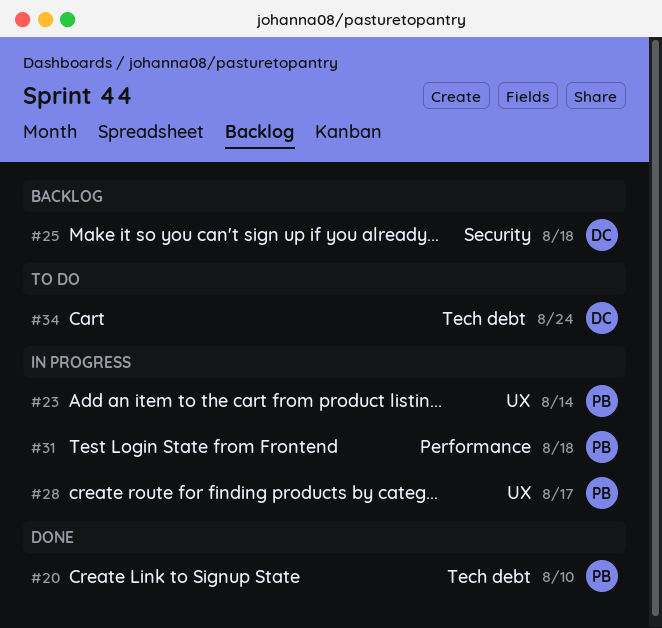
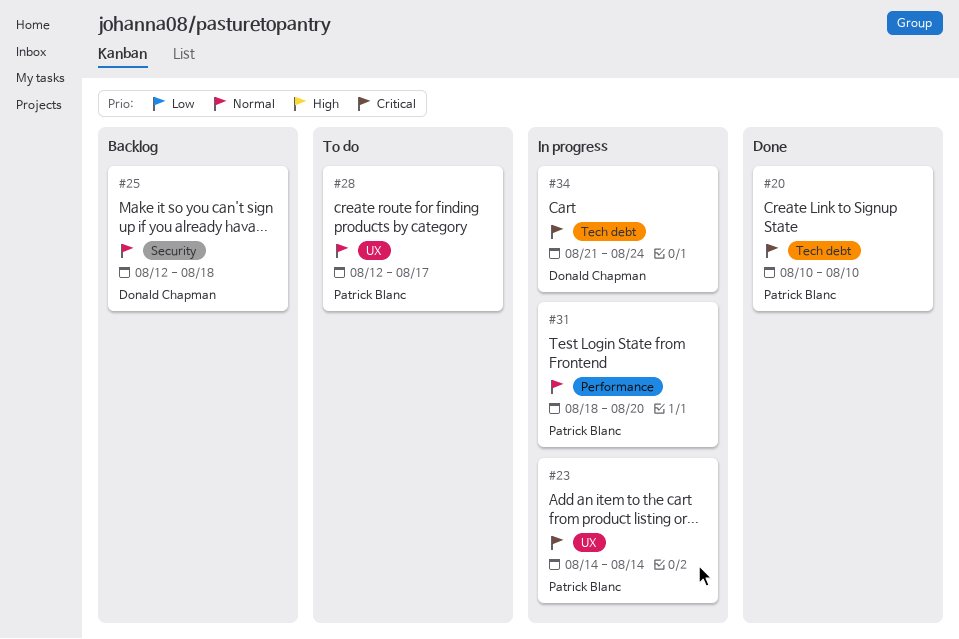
#28, status: In progress -> To do
#31, due: Aug 18 -> Aug 20
#34, status: To do -> In progress

